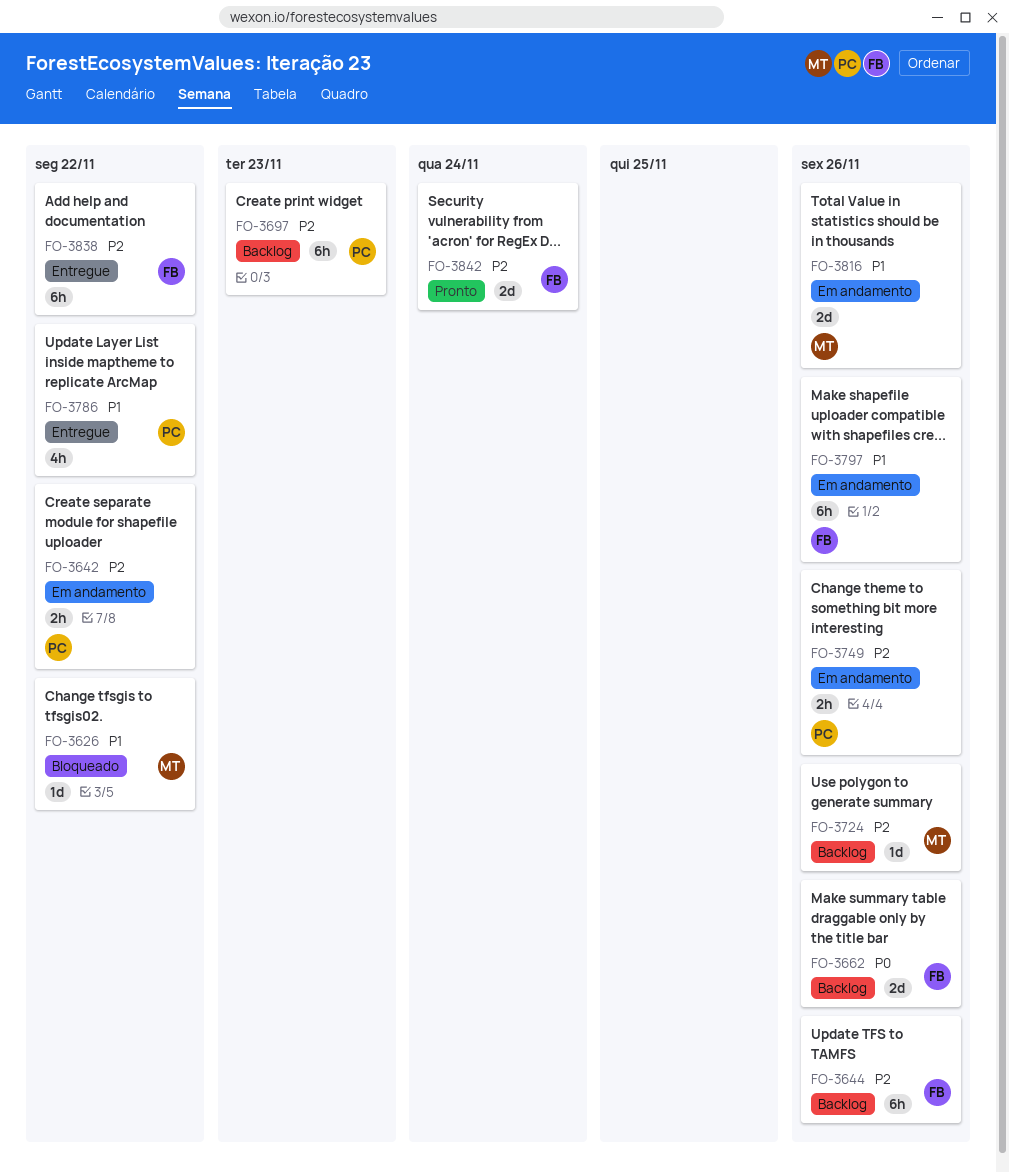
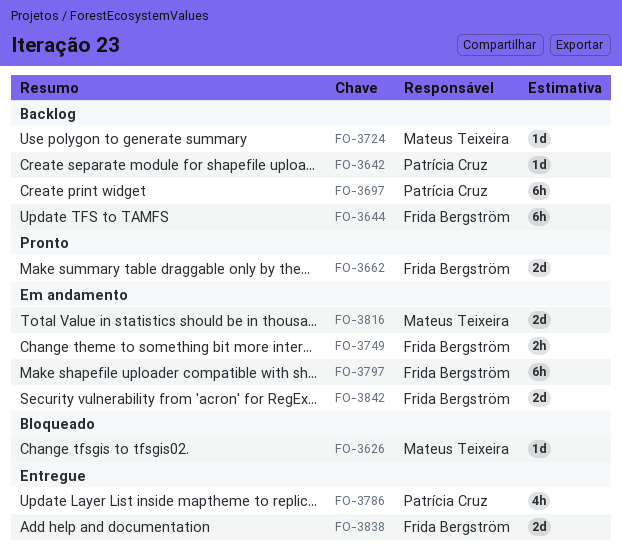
FO-3642, status: Em andamento -> Backlog
FO-3642, estimate: 2h -> 1d
FO-3662, status: Backlog -> Pronto
FO-3749, owner: Patrícia Cruz -> Frida Bergström
FO-3838, estimate: 6h -> 2d
FO-3842, status: Pronto -> Em andamento

